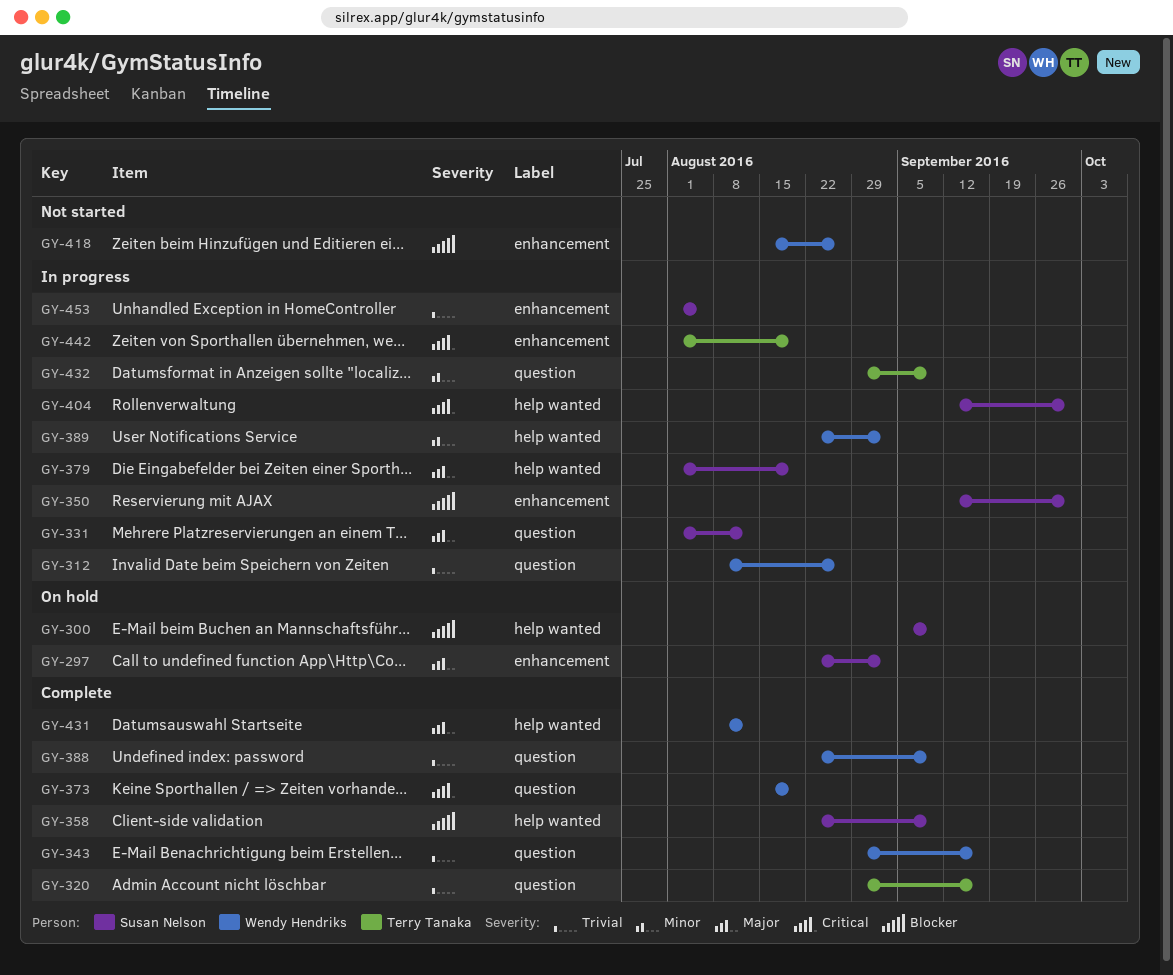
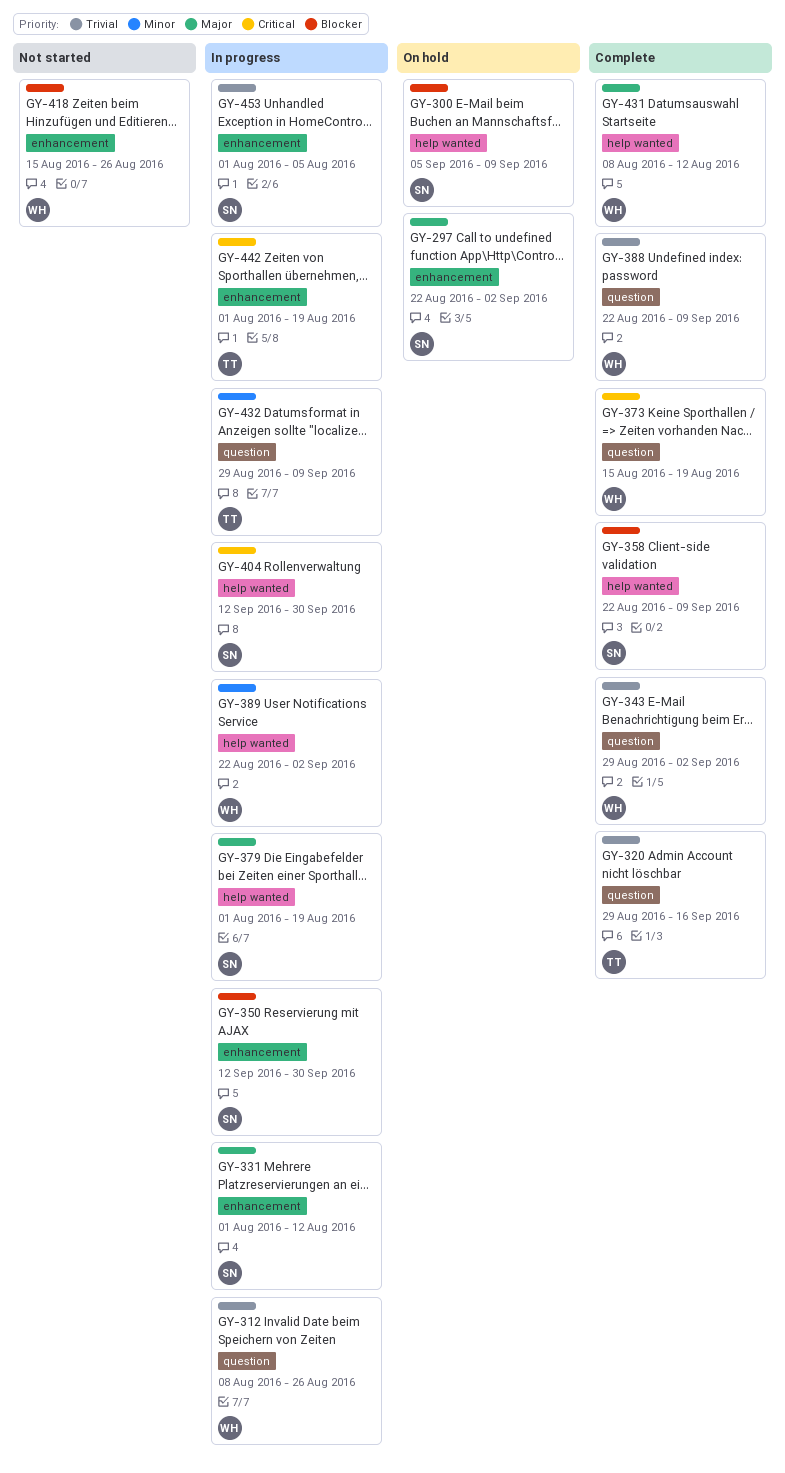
GY-331, label: question -> enhancement
GY-343, due: Sep 16 -> Sep 2

